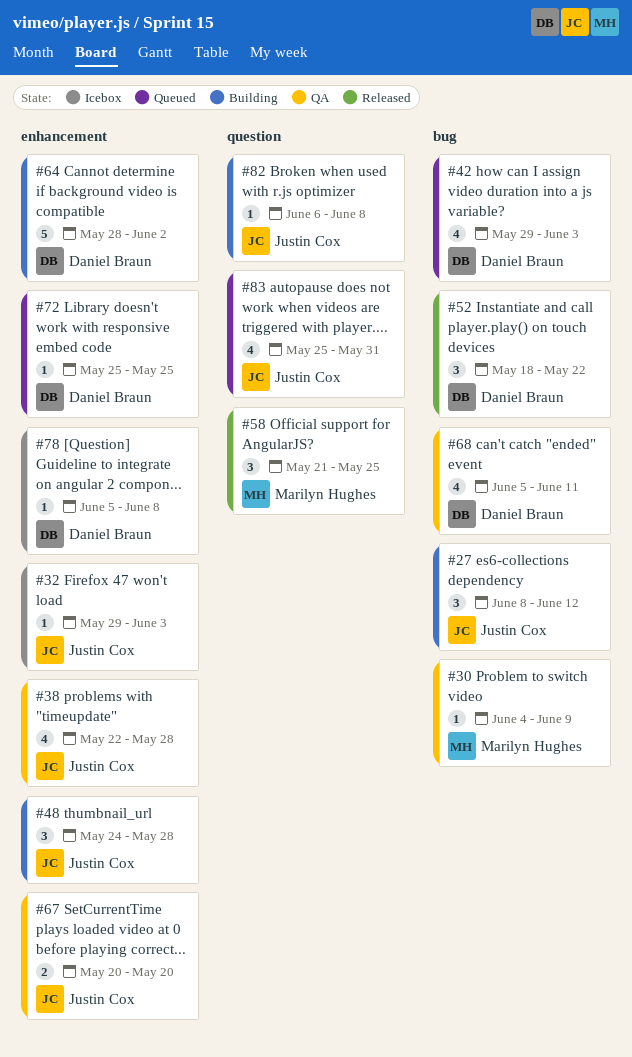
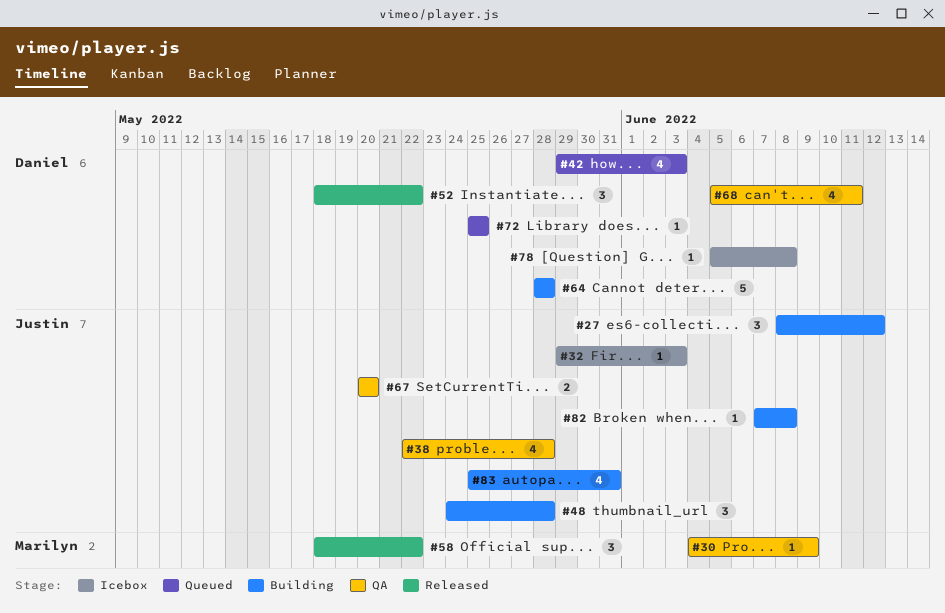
#58, start: May 21 -> May 18
#58, due: May 25 -> May 22
#64, due: Jun 2 -> May 28
#82, start: Jun 6 -> Jun 7
#83, status: Queued -> Building

